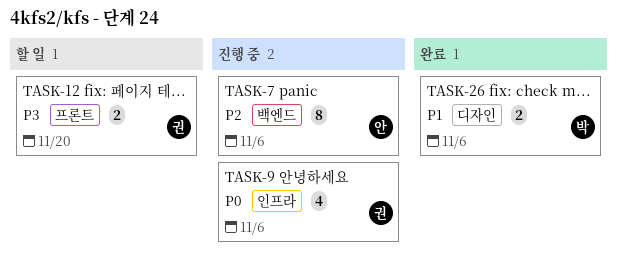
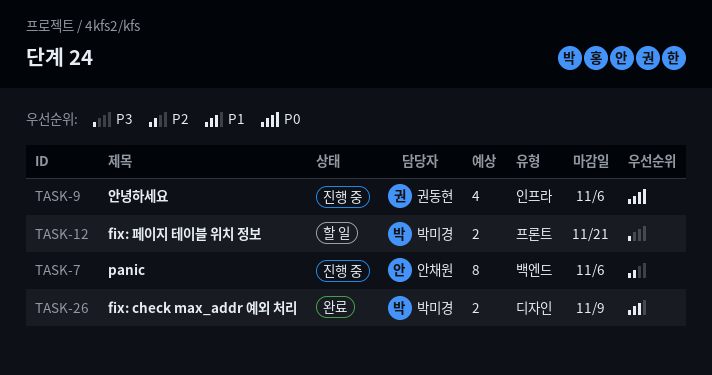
TASK-12, owner: 권동현 -> 박미경
TASK-12, due: Nov 20 -> Nov 21
TASK-26, due: Nov 6 -> Nov 9

